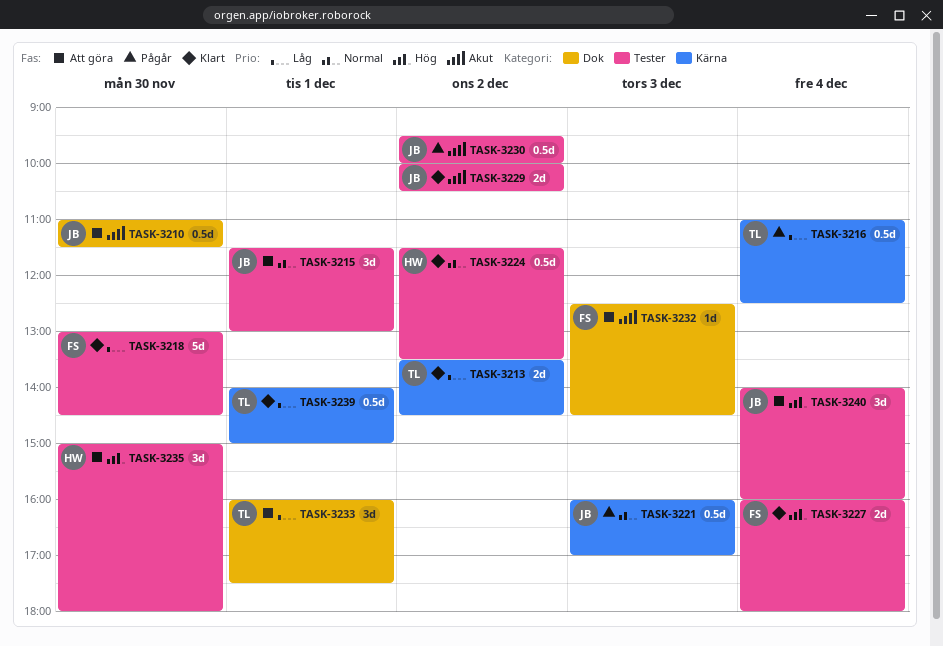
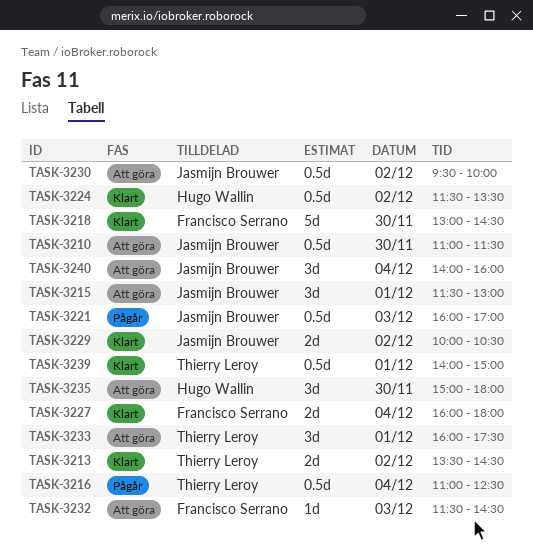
TASK-3230, status: Pågår -> Att göra
TASK-3232, begins: 12:30 -> 11:30

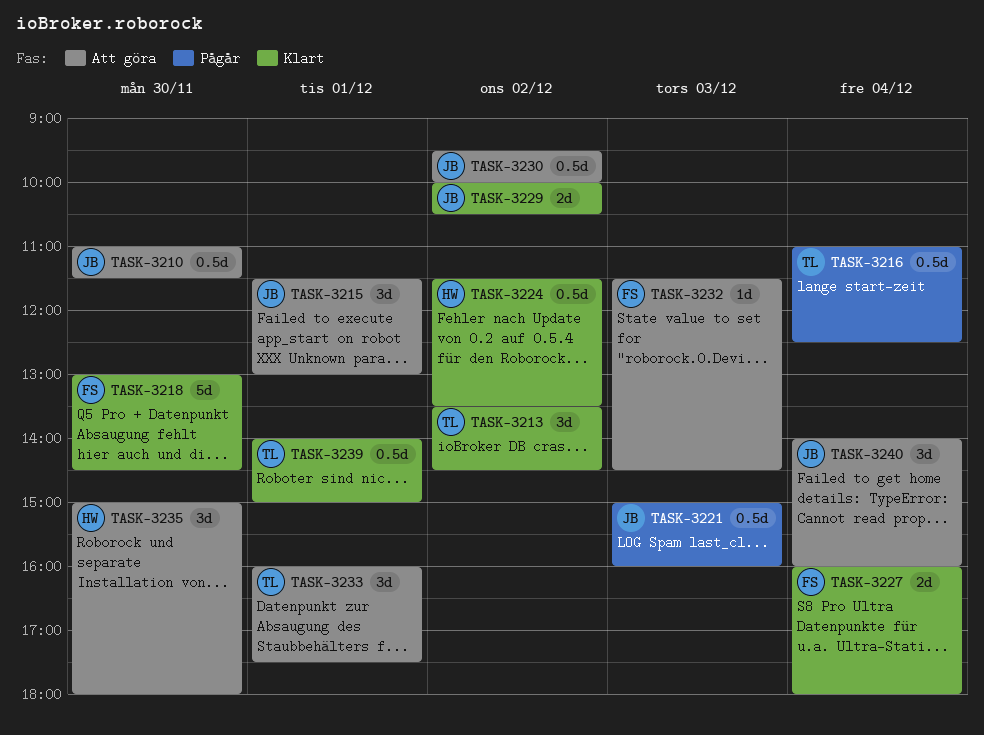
TASK-3213, estimate: 2d -> 3d
TASK-3221, begins: 16:00 -> 15:00
TASK-3221, ends: 17:00 -> 16:00

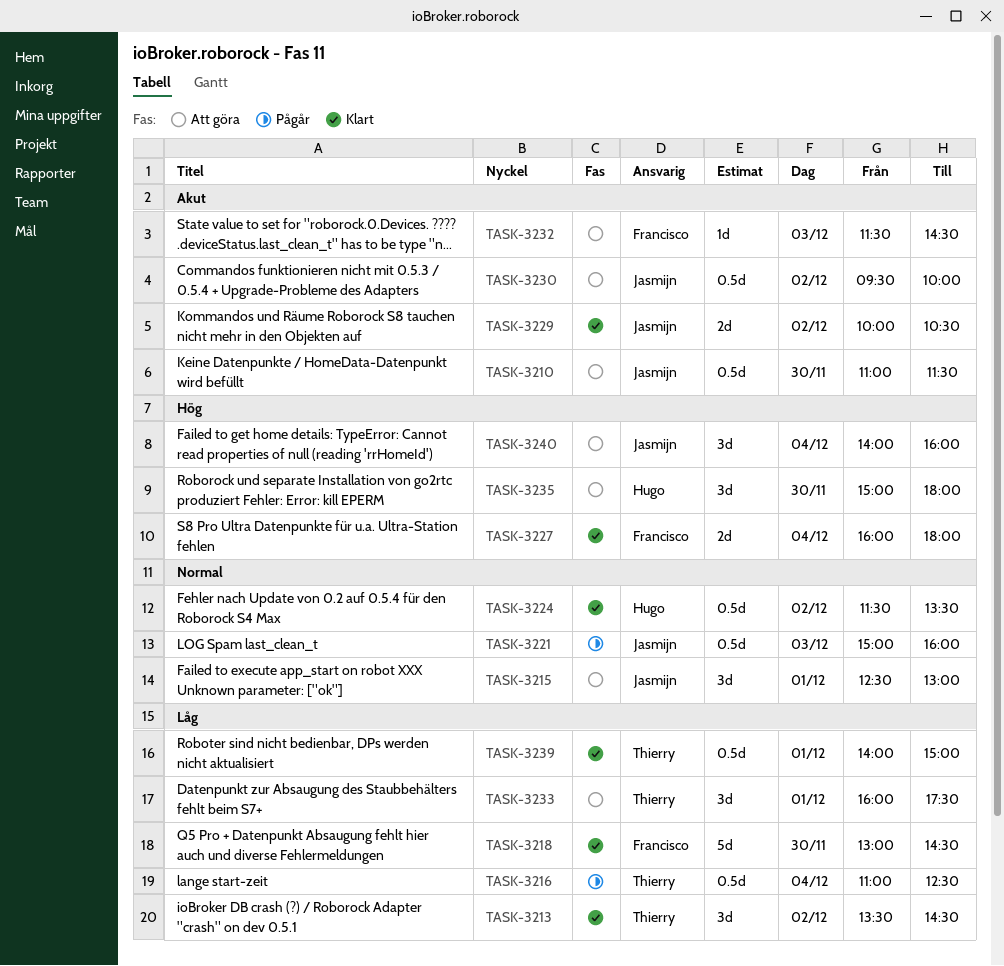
TASK-3215, begins: 11:30 -> 12:30

